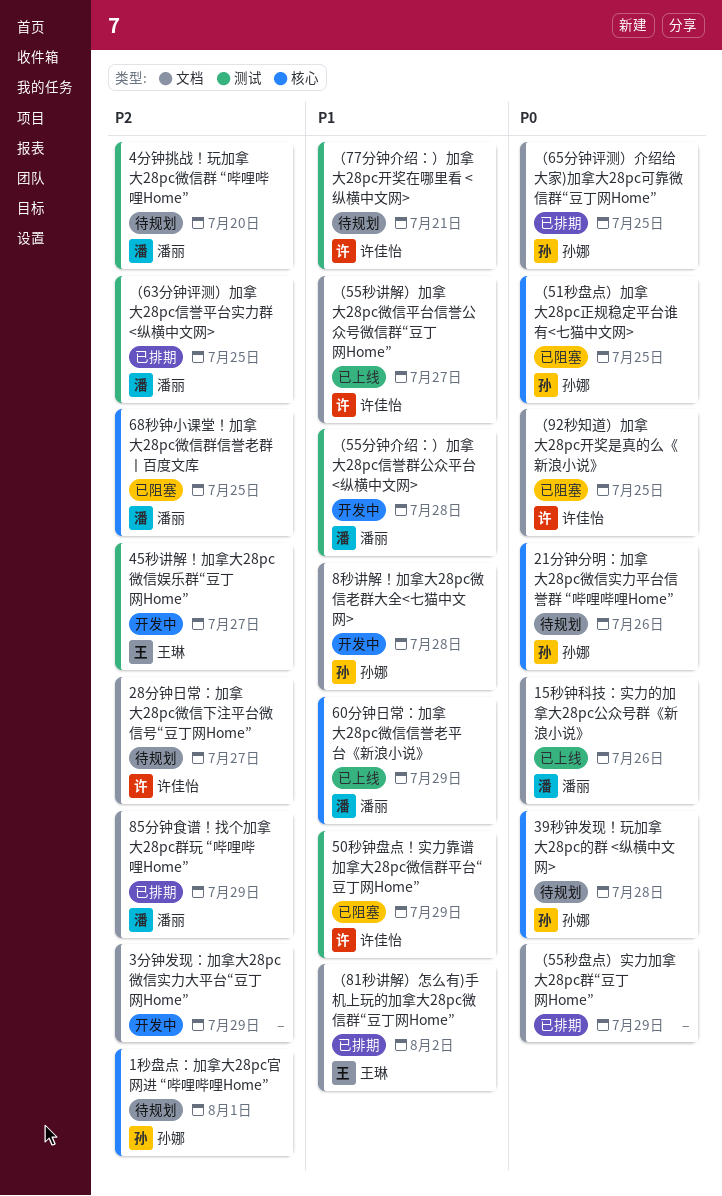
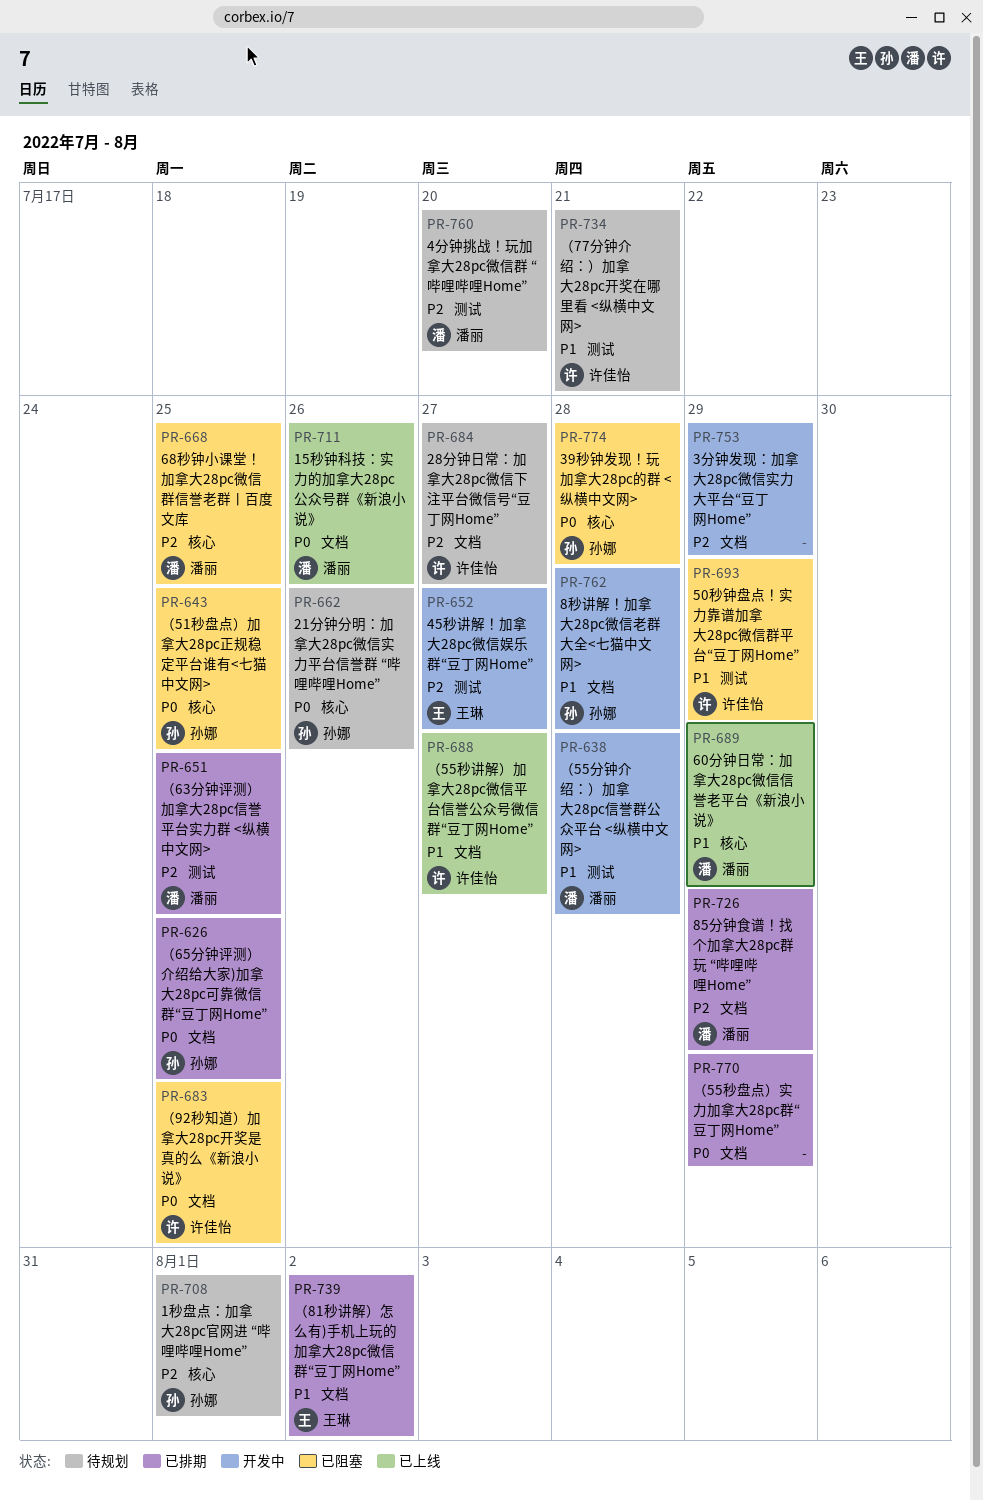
39秒钟发现！玩加拿大28pc的群 <纵横中文网>, status: 待规划 -> 已阻塞

